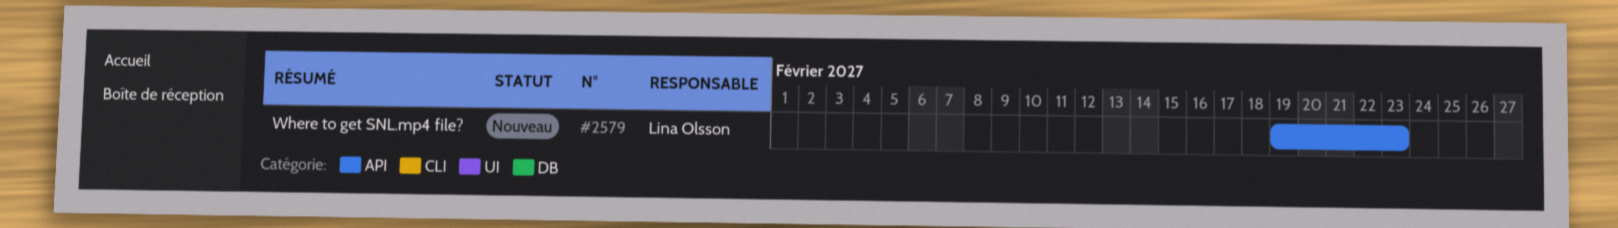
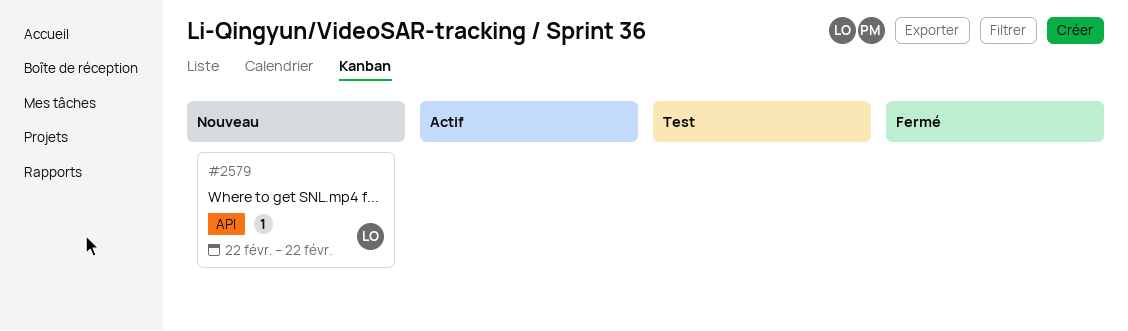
#2579, start: Feb 19 -> Feb 22
#2579, due: Feb 23 -> Feb 22

